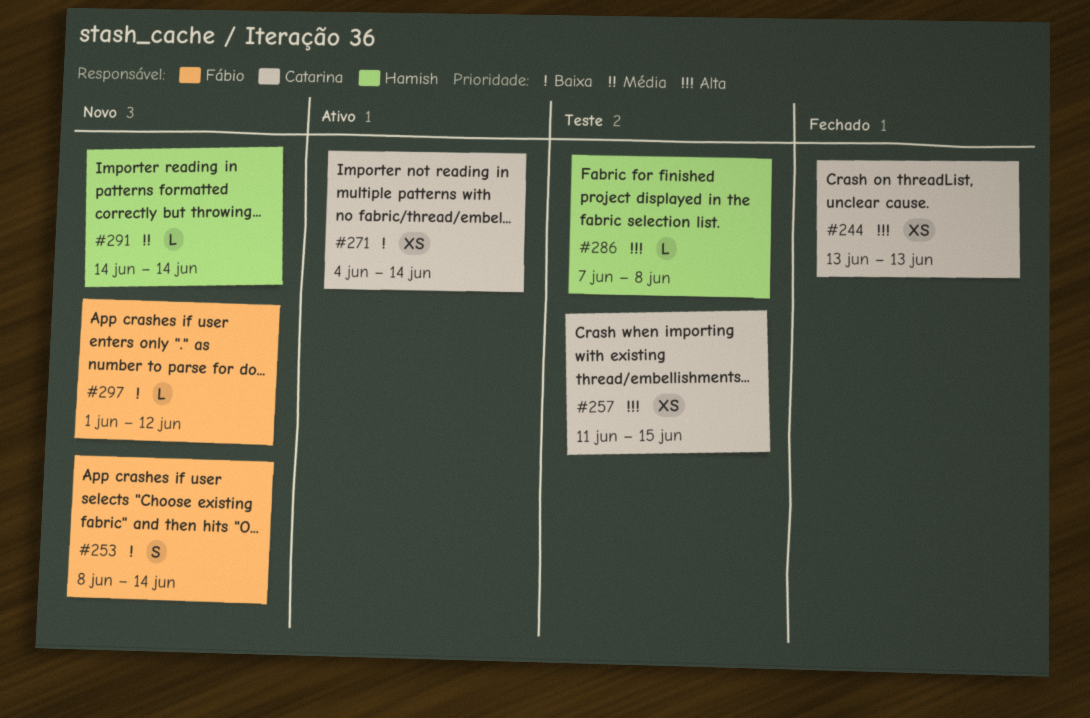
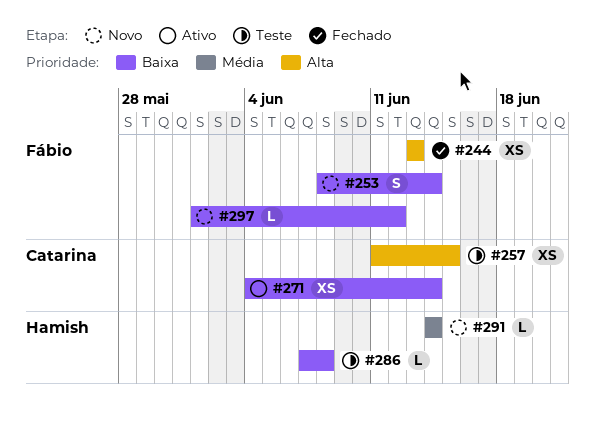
#244, owner: Catarina -> Fábio
#286, priority: Alta -> Baixa

